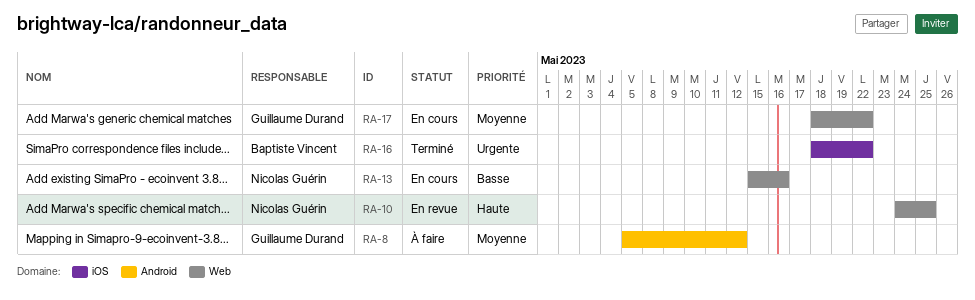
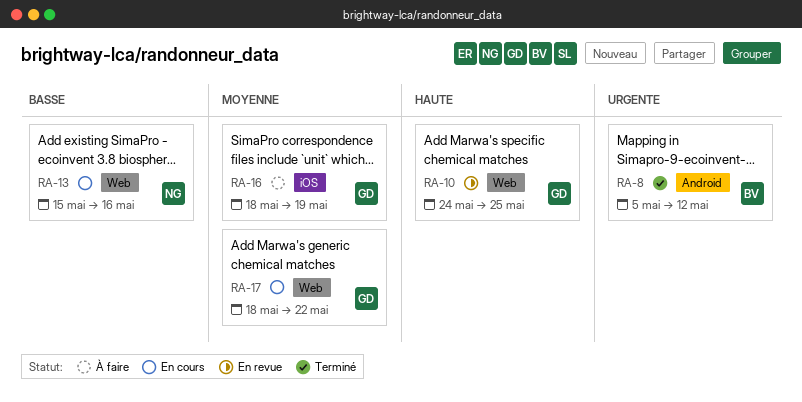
RA-8, status: À faire -> Terminé
RA-8, owner: Guillaume Durand -> Baptiste Vincent
RA-8, priority: Moyenne -> Urgente
RA-10, owner: Nicolas Guérin -> Guillaume Durand
RA-16, status: Terminé -> À faire
RA-16, owner: Baptiste Vincent -> Guillaume Durand
RA-16, priority: Urgente -> Moyenne
RA-16, due: May 22 -> May 19

